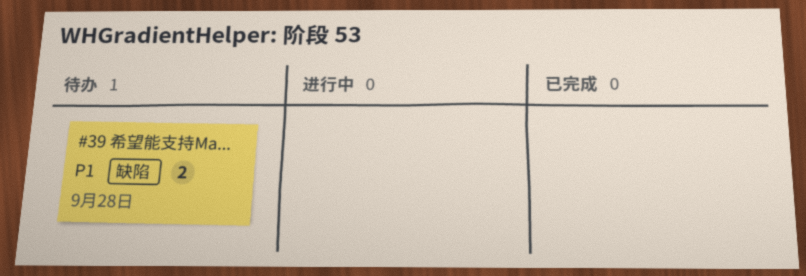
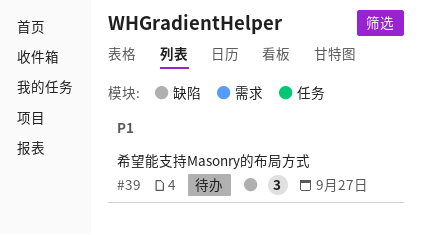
#39, estimate: 2 -> 3
#39, due: Sep 28 -> Sep 27

